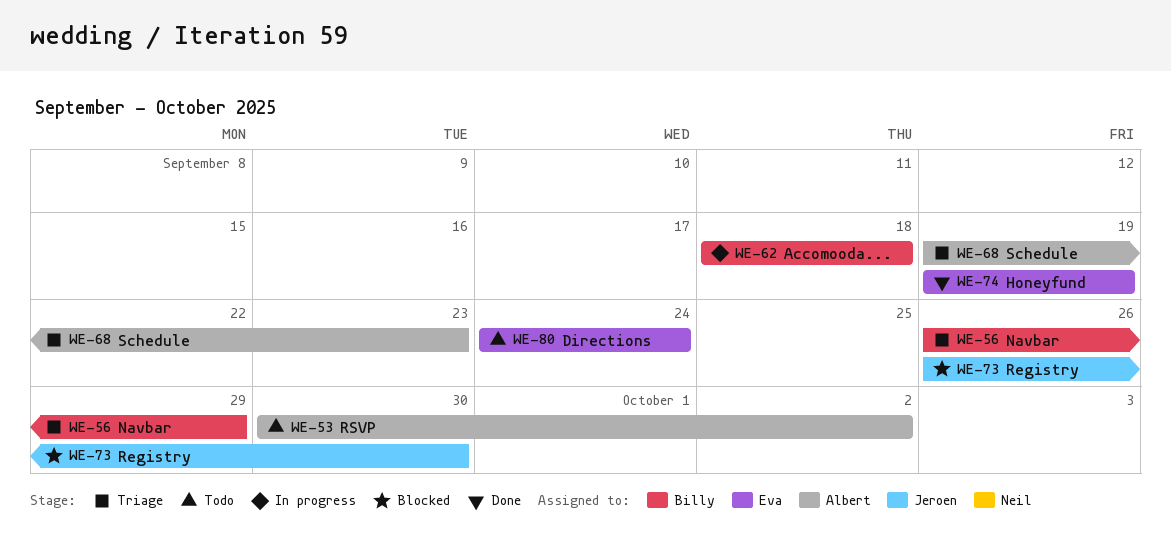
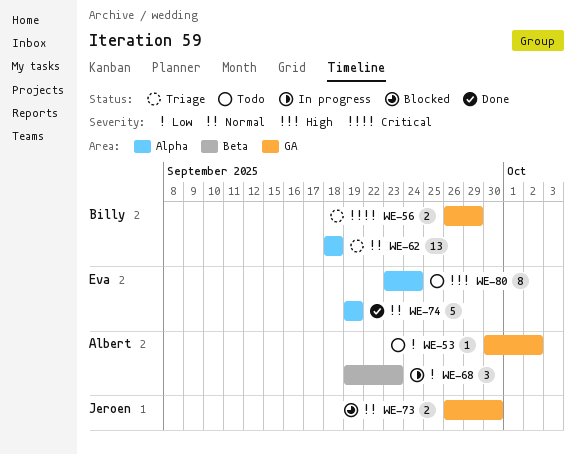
WE-62, status: In progress -> Triage
WE-68, status: Triage -> In progress
WE-80, start: Sep 24 -> Sep 23

